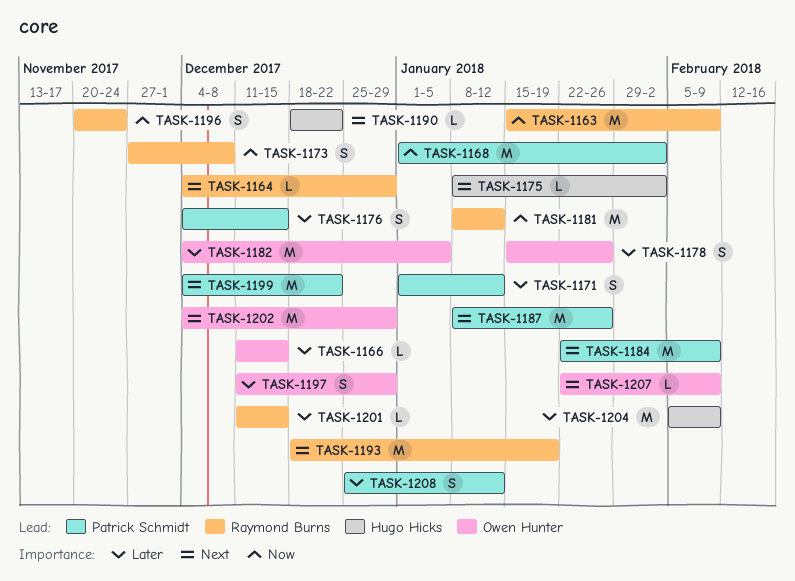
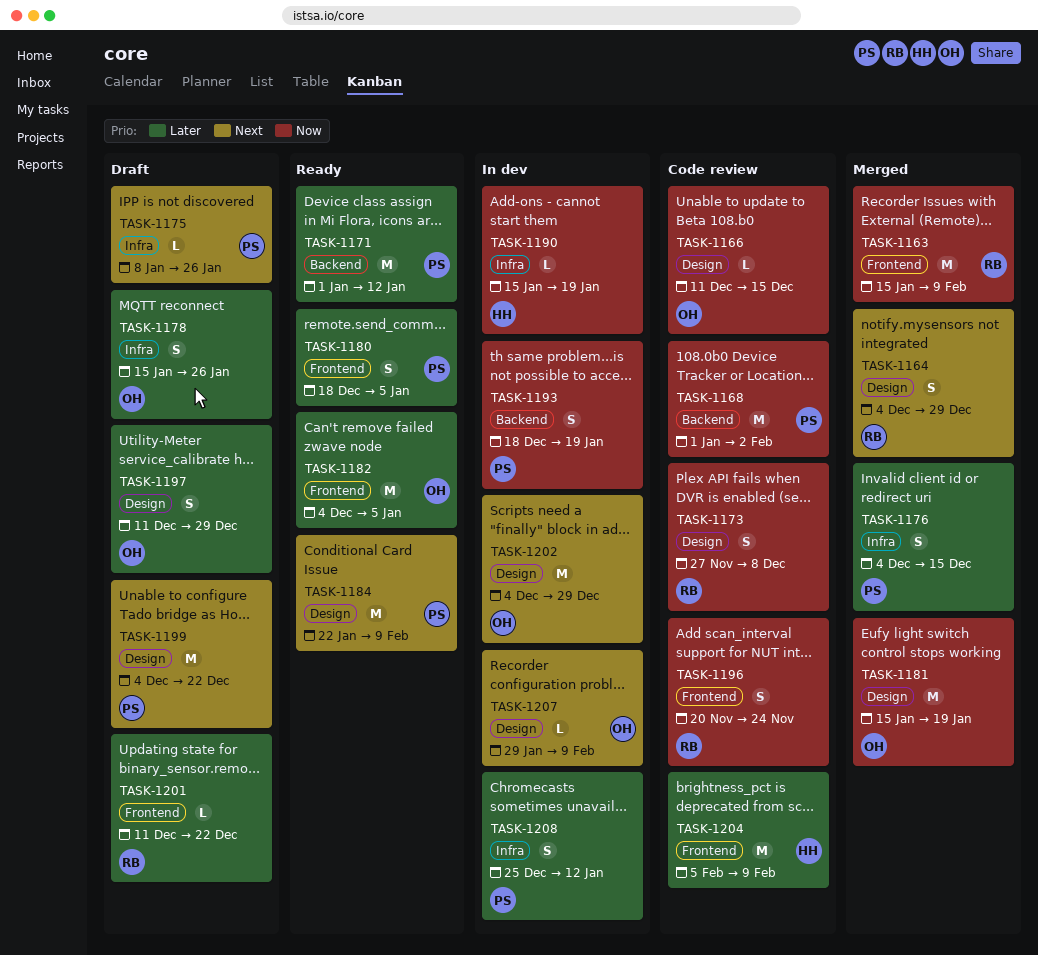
TASK-1164, estimate: L -> S
TASK-1166, priority: Later -> Now
TASK-1171, estimate: S -> M
TASK-1175, owner: Hugo Hicks -> Patrick Schmidt
TASK-1175, due: Feb 2 -> Jan 26
TASK-1180: none -> present
TASK-1181, owner: Raymond Burns -> Owen Hunter
TASK-1181, start: Jan 8 -> Jan 15
TASK-1181, due: Jan 12 -> Jan 19
TASK-1187: present -> none
TASK-1190, priority: Next -> Now
TASK-1190, start: Dec 18 -> Jan 15
TASK-1190, due: Dec 22 -> Jan 19
TASK-1193, owner: Raymond Burns -> Patrick Schmidt
TASK-1193, priority: Next -> Now
TASK-1193, estimate: M -> S
TASK-1201, due: Dec 15 -> Dec 22
TASK-1207, start: Jan 22 -> Jan 29

